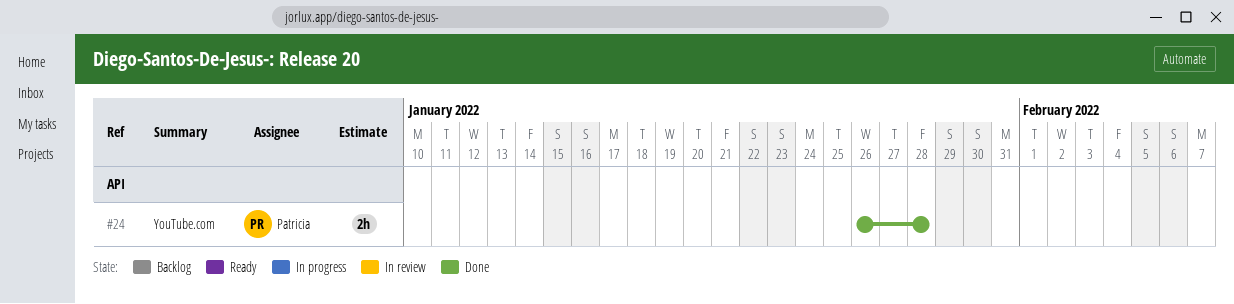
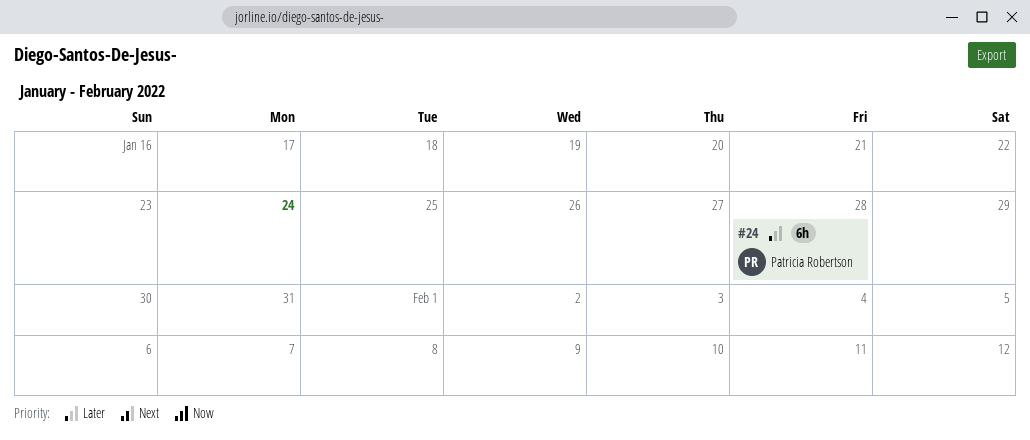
#24, estimate: 2h -> 6h

